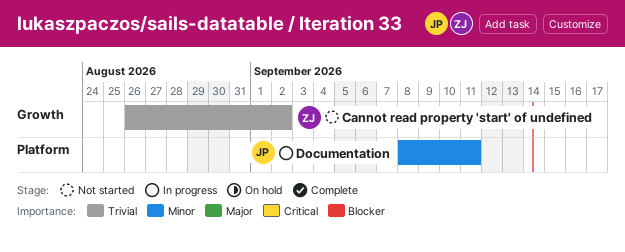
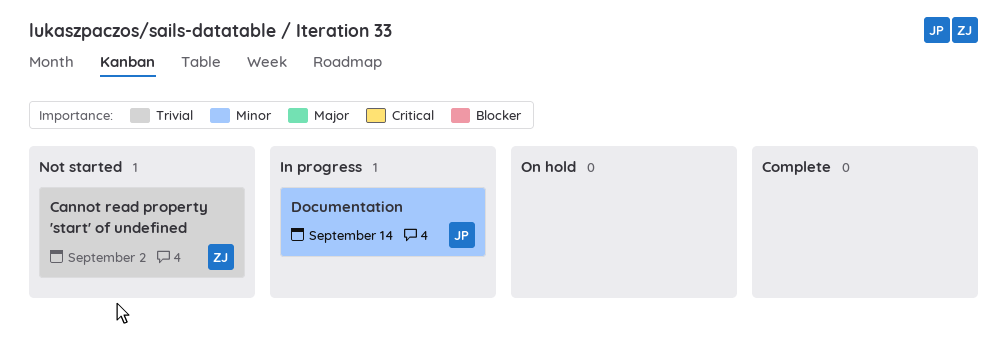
Documentation, due: Sep 11 -> Sep 14

